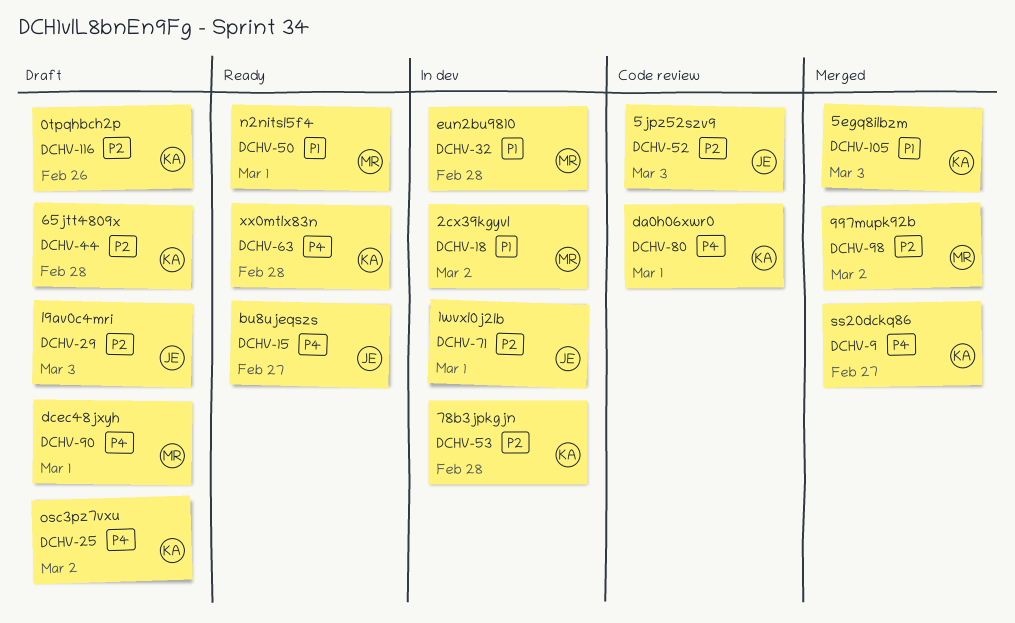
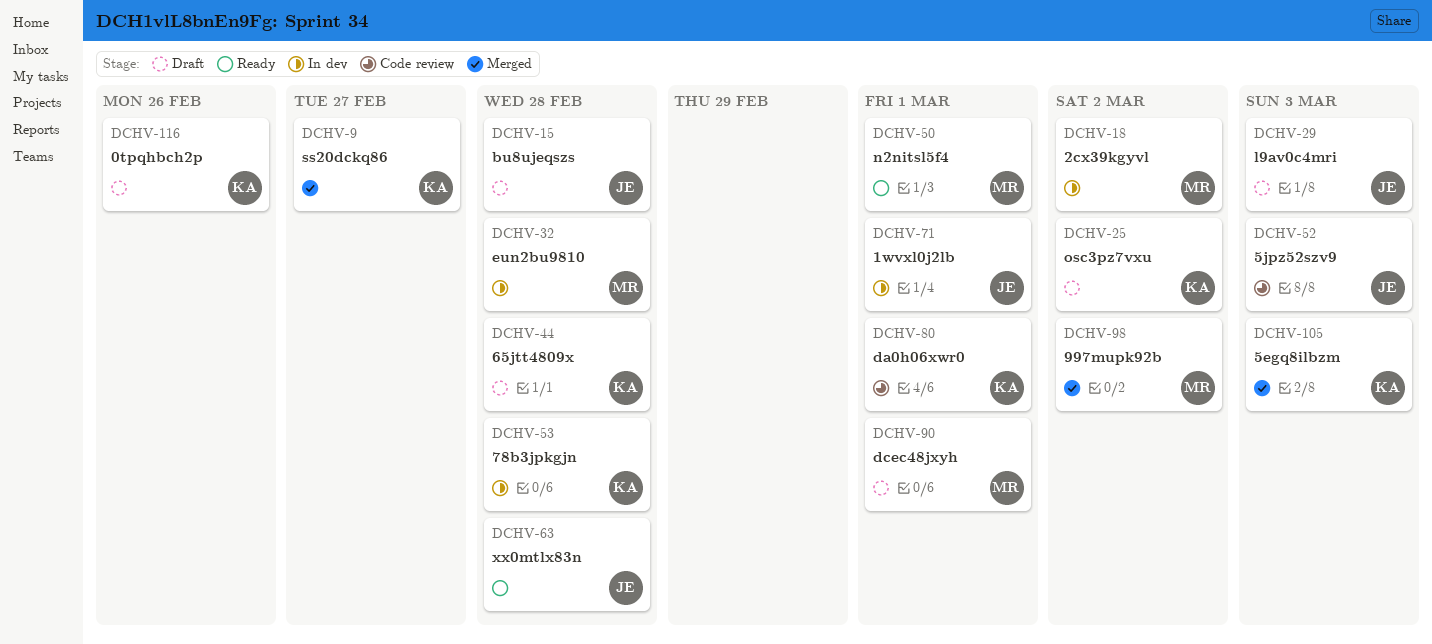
DCHV-15, status: Ready -> Draft
DCHV-15, due: Feb 27 -> Feb 28
DCHV-63, owner: KA -> JE

